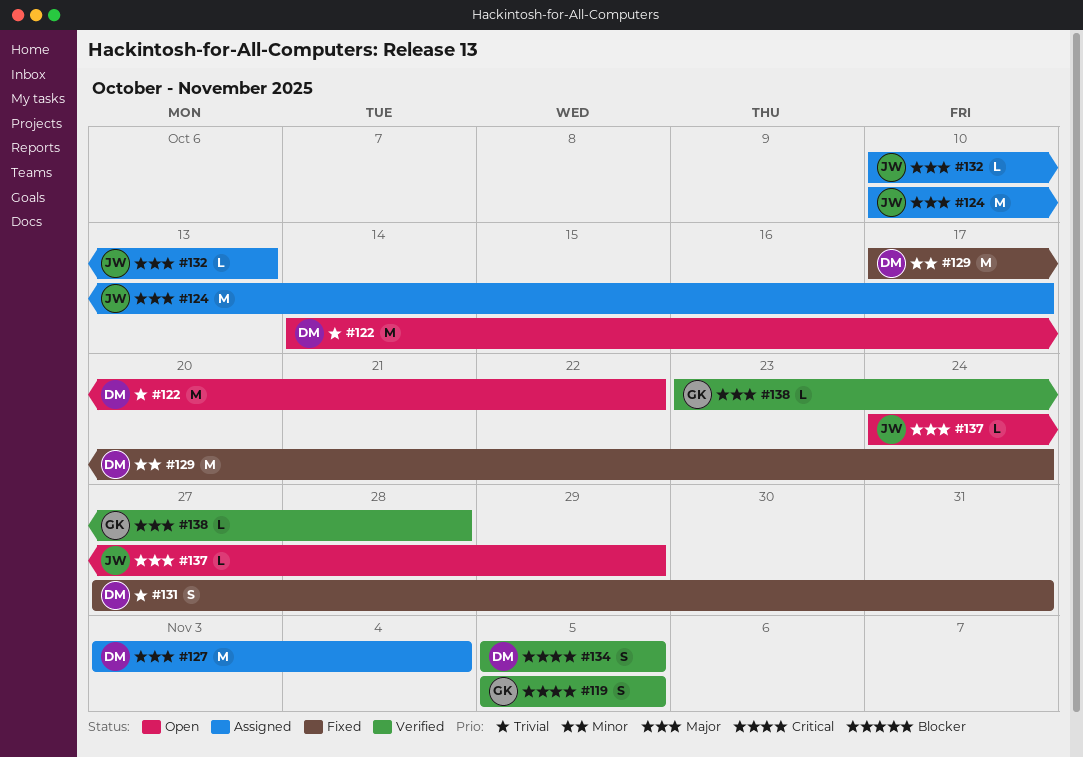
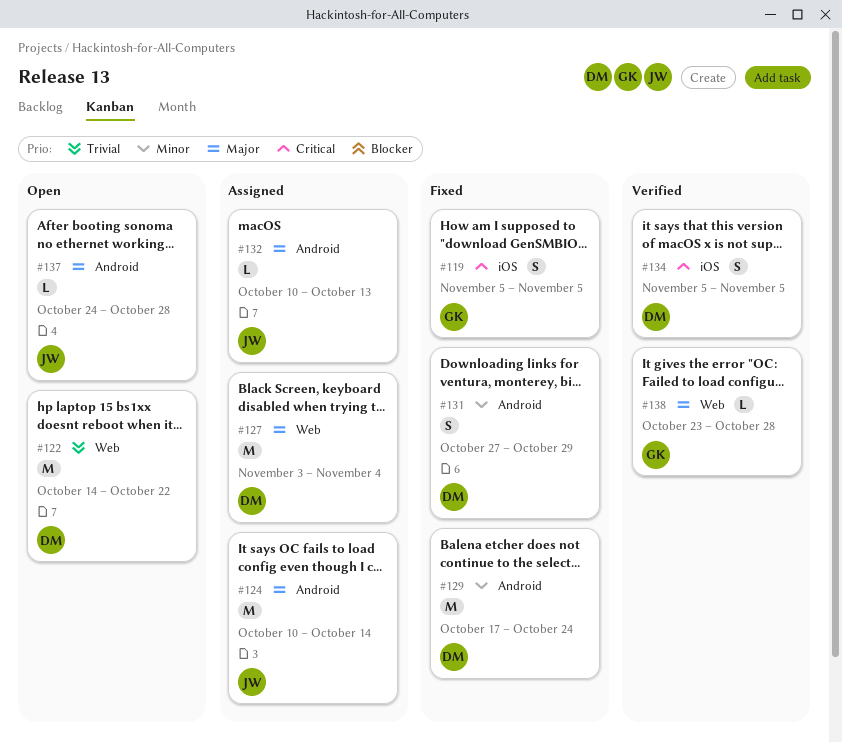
#119, status: Verified -> Fixed
#124, due: Oct 17 -> Oct 14
#131, priority: Trivial -> Minor
#131, due: Oct 31 -> Oct 29
#137, due: Oct 29 -> Oct 28

